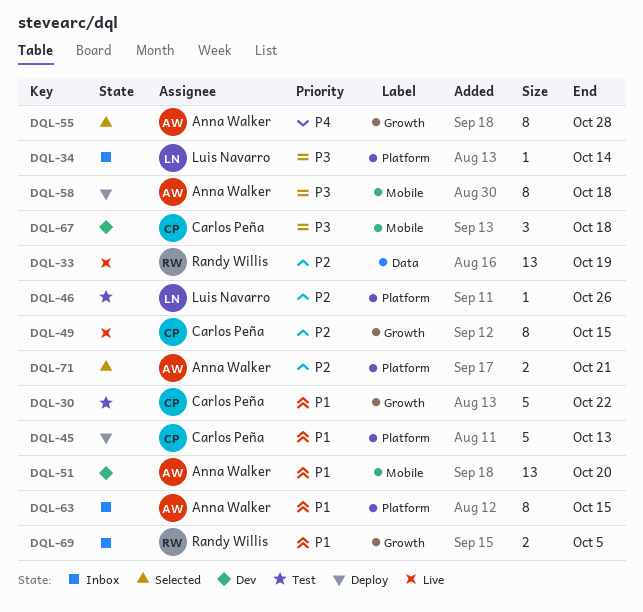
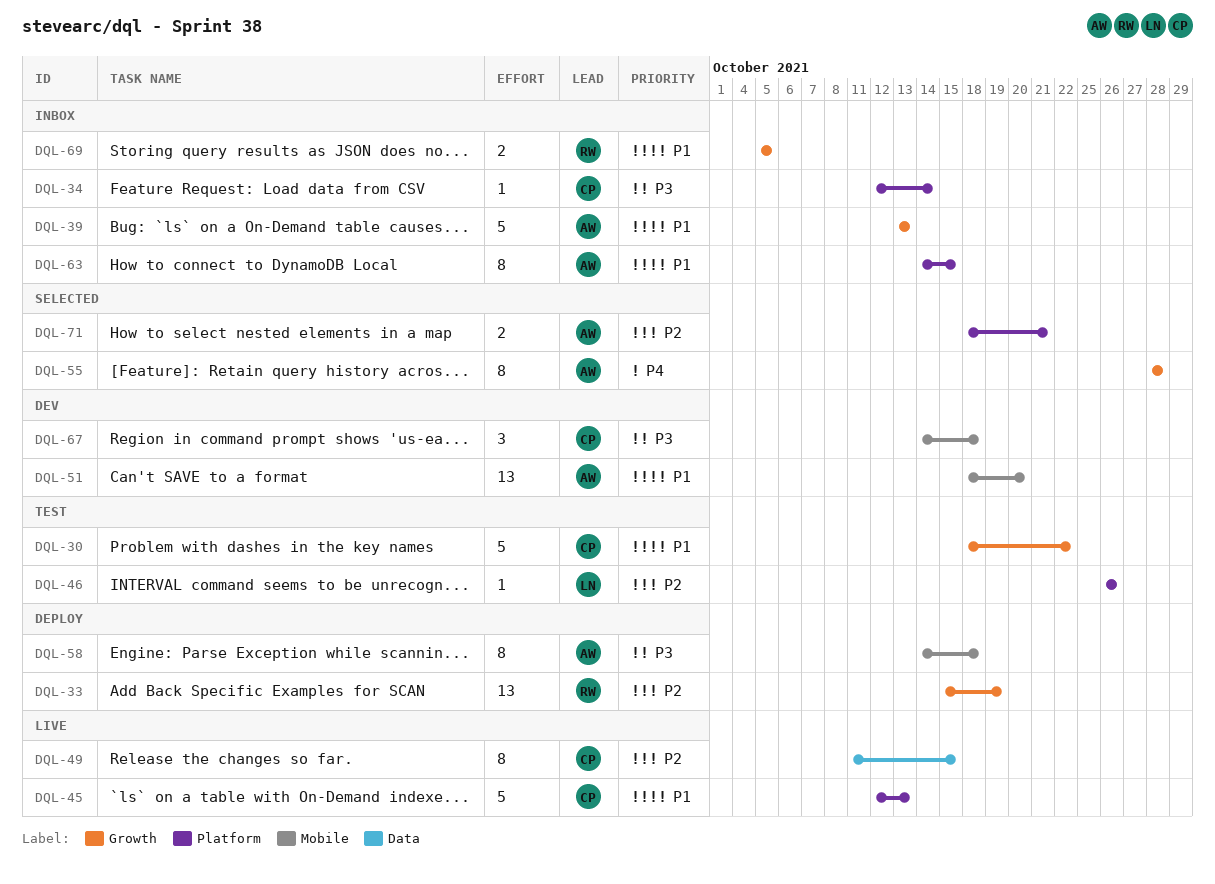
DQL-33, status: Live -> Deploy
DQL-33, label: Data -> Growth
DQL-34, owner: Luis Navarro -> Carlos Peña
DQL-39: none -> present
DQL-45, status: Deploy -> Live
DQL-49, label: Growth -> Data

